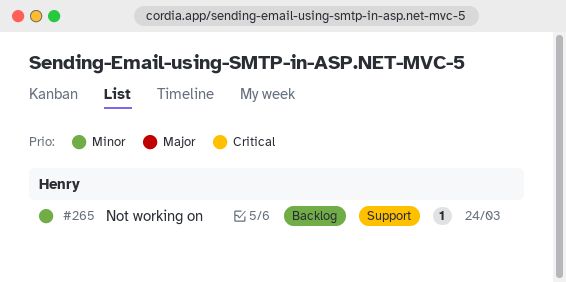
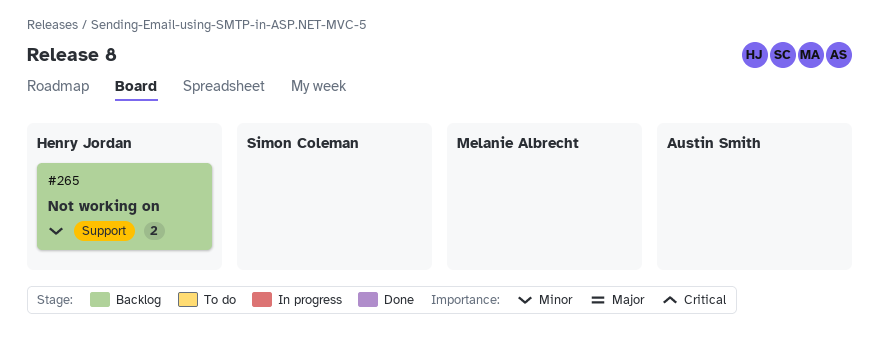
#265, estimate: 1 -> 2

